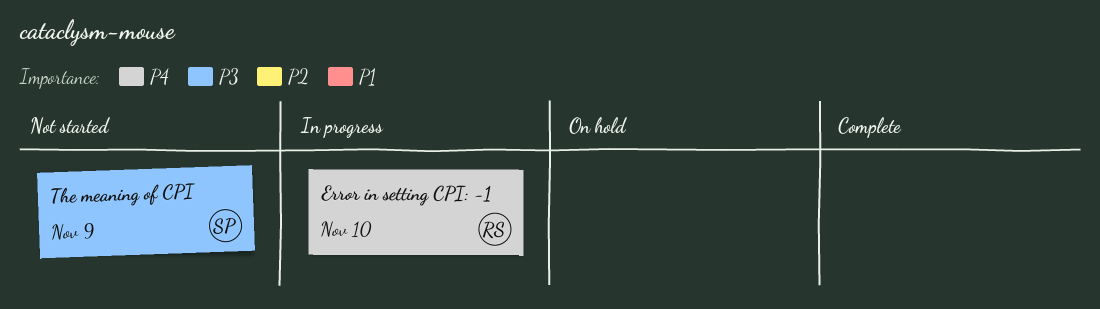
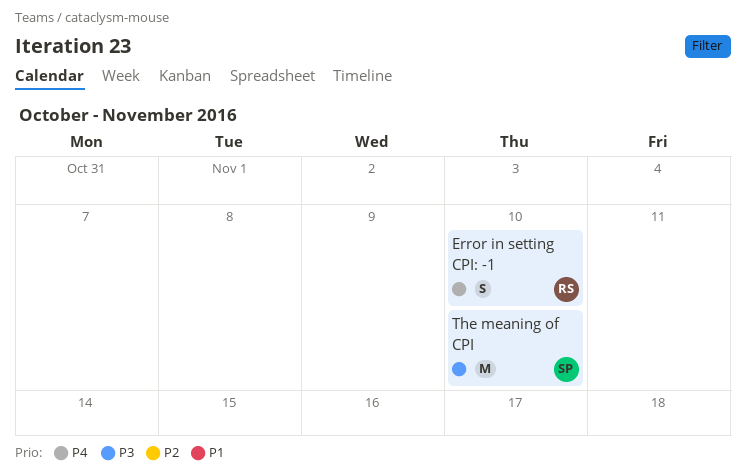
The meaning of CPI, due: Nov 9 -> Nov 10

